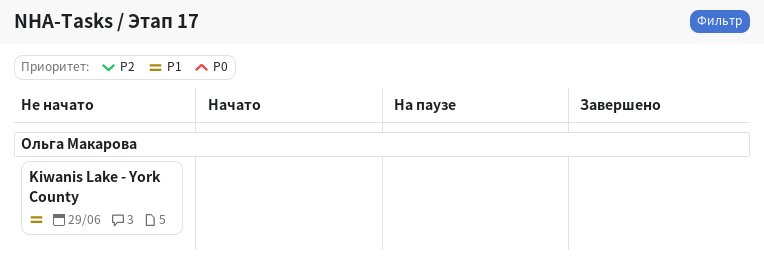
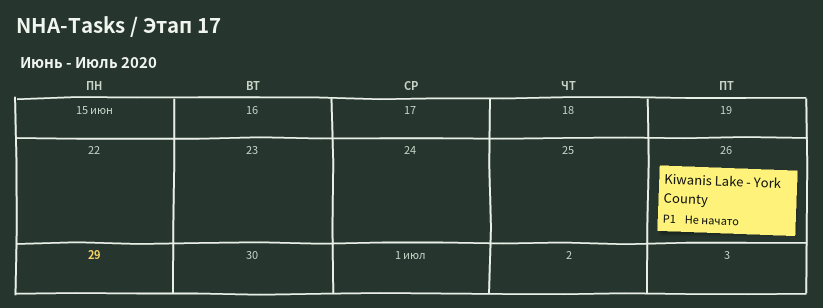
Kiwanis Lake - York County, due: Jun 29 -> Jun 26

